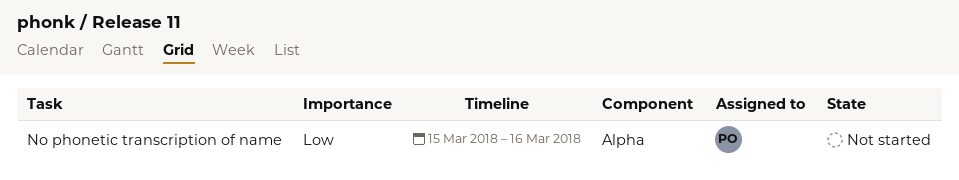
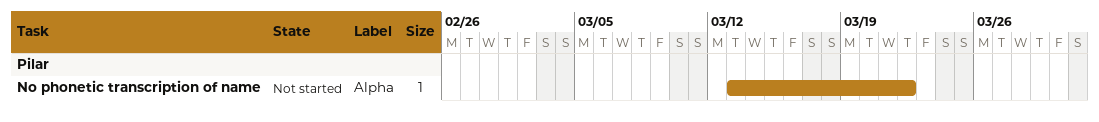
No phonetic transcription of name, start: Mar 15 -> Mar 13
No phonetic transcription of name, due: Mar 16 -> Mar 22

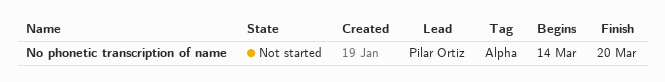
No phonetic transcription of name, start: Mar 13 -> Mar 14
No phonetic transcription of name, due: Mar 22 -> Mar 20

